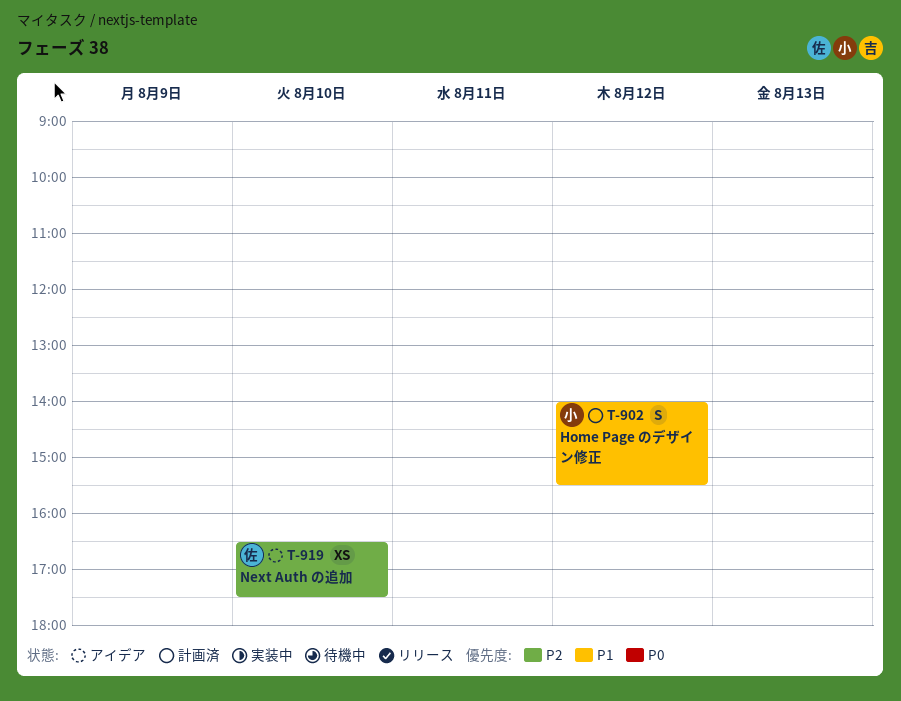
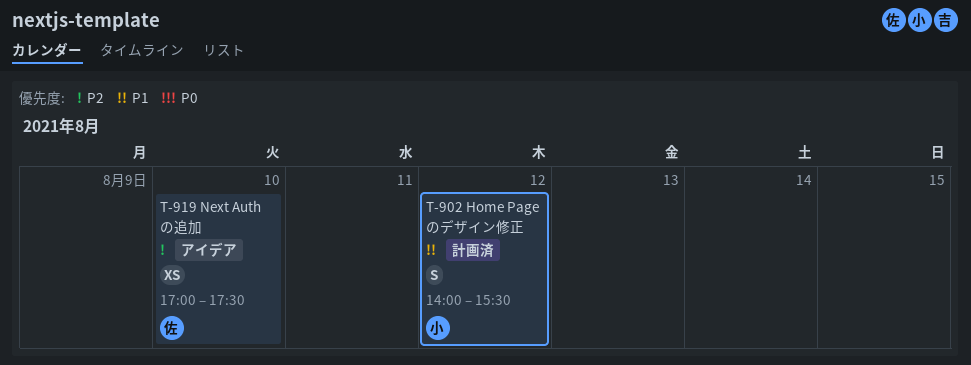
T-919, begins: 16:30 -> 17:00

